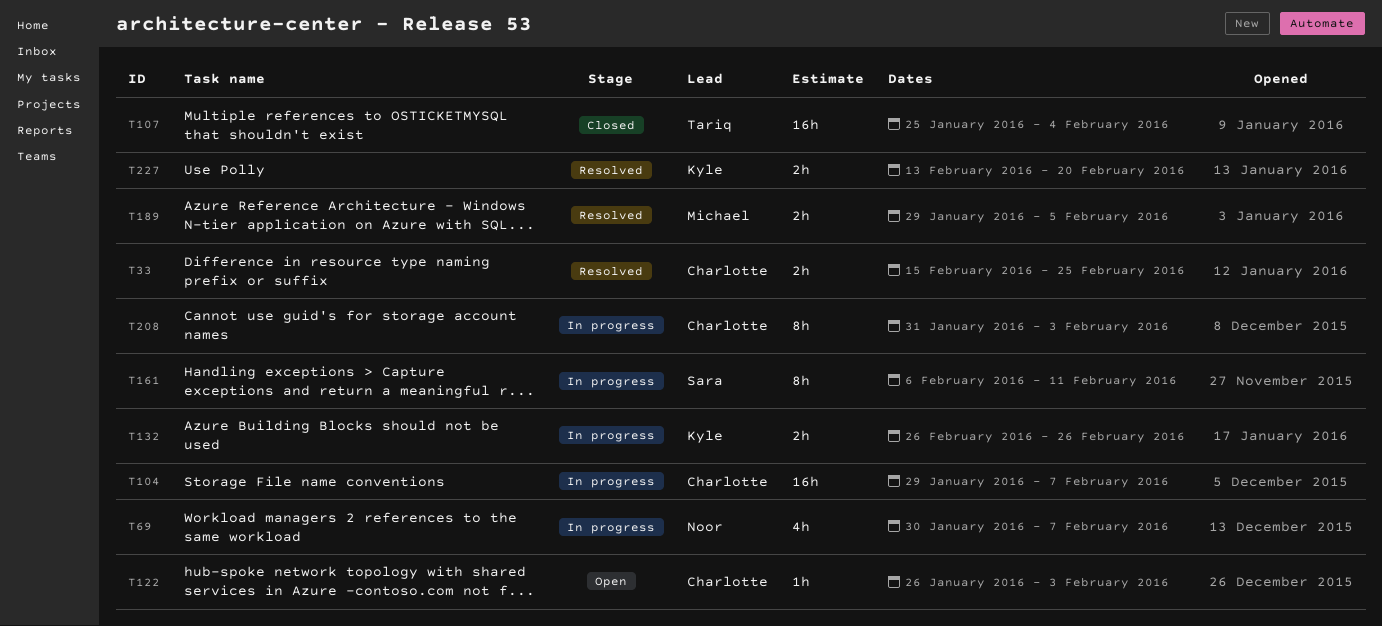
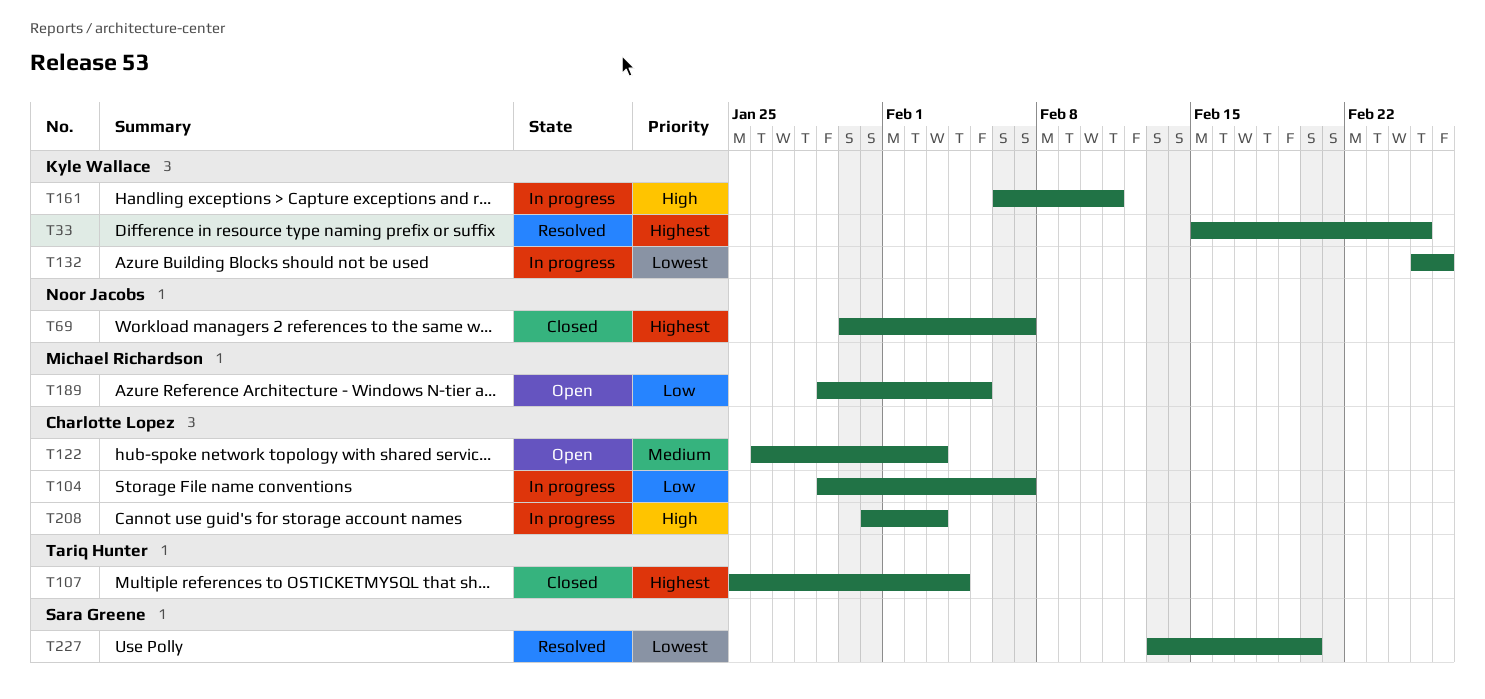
T33, owner: Charlotte Lopez -> Kyle Wallace
T69, status: In progress -> Closed
T132, start: Feb 26 -> Feb 25
T161, owner: Sara Greene -> Kyle Wallace
T189, status: Resolved -> Open
T227, owner: Kyle Wallace -> Sara Greene

